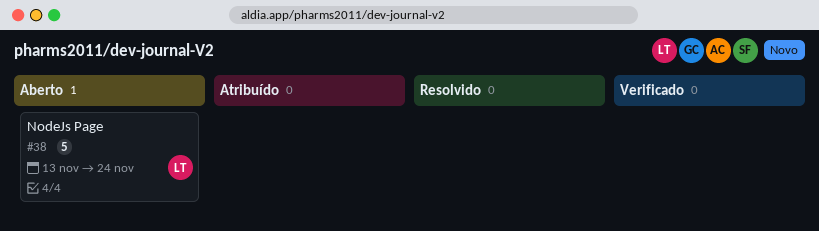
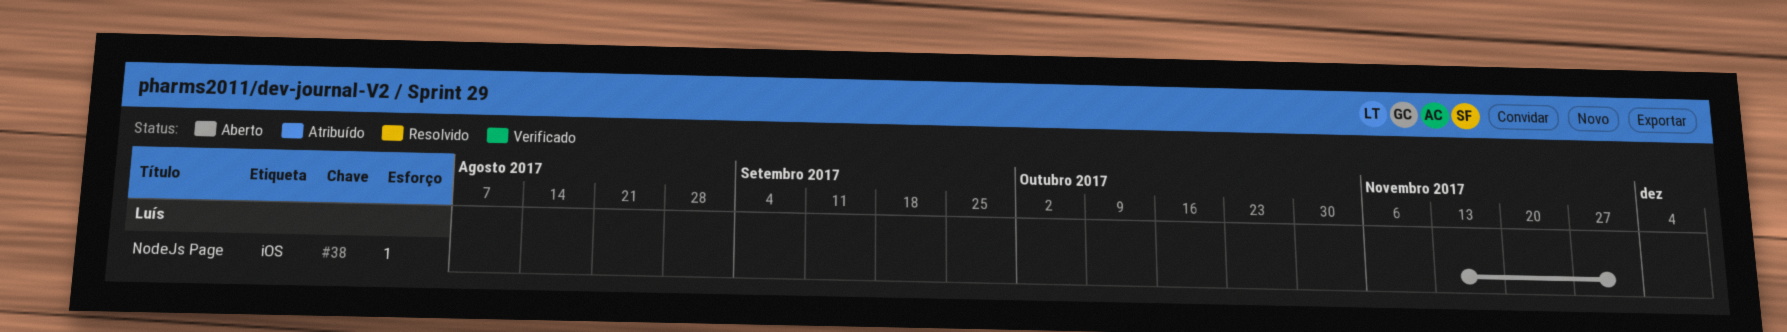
#38, estimate: 5 -> 1
#38, due: Nov 24 -> Dec 1

